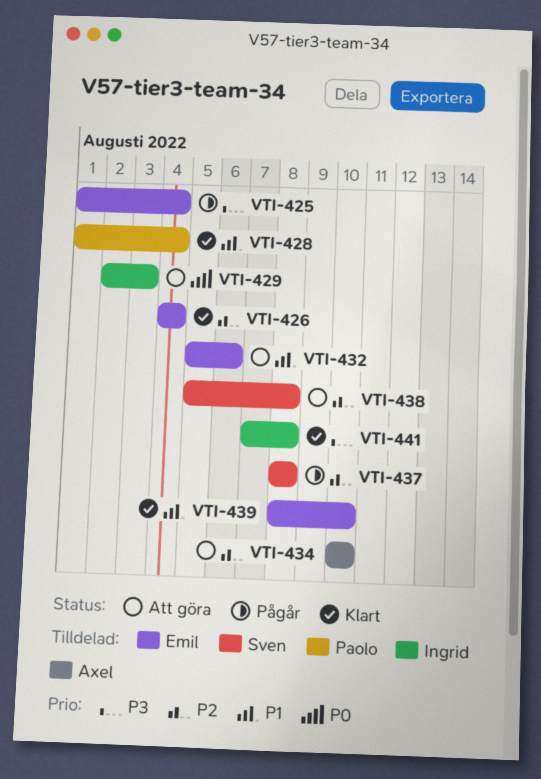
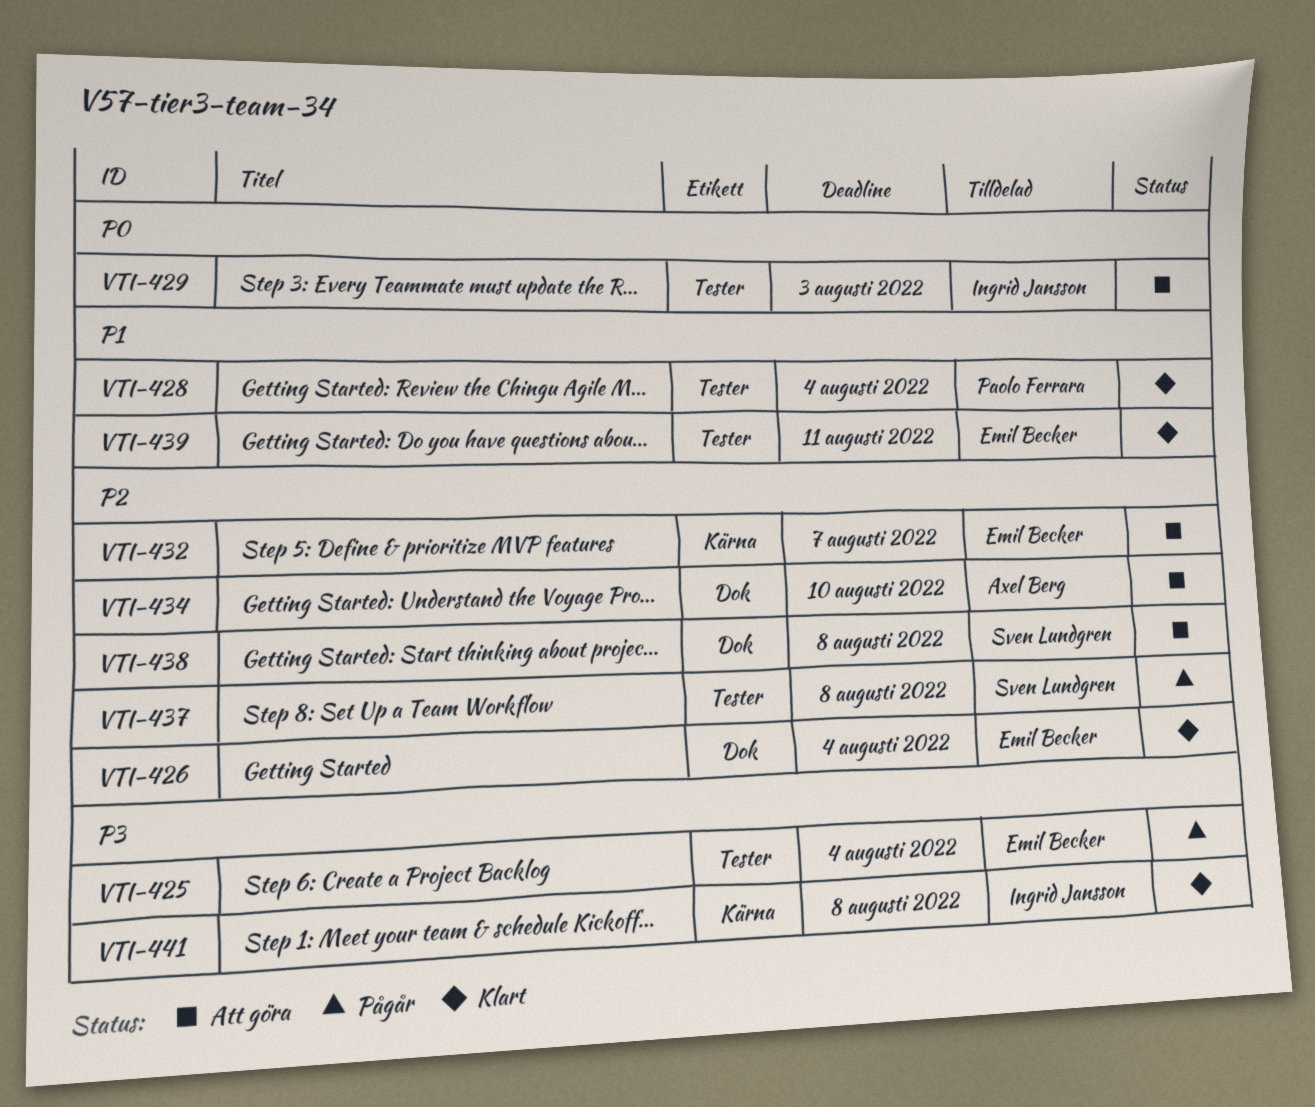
VTI-432, priority: P1 -> P2
VTI-432, due: Aug 6 -> Aug 7
VTI-439, due: Aug 10 -> Aug 11

